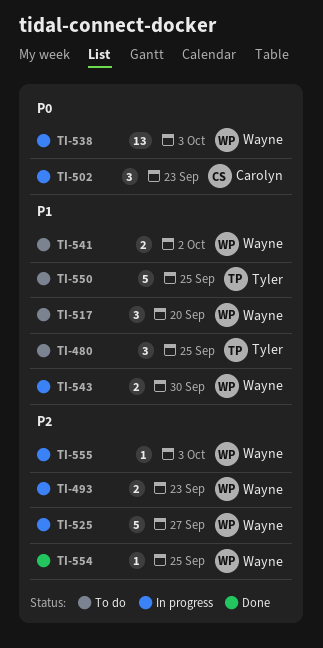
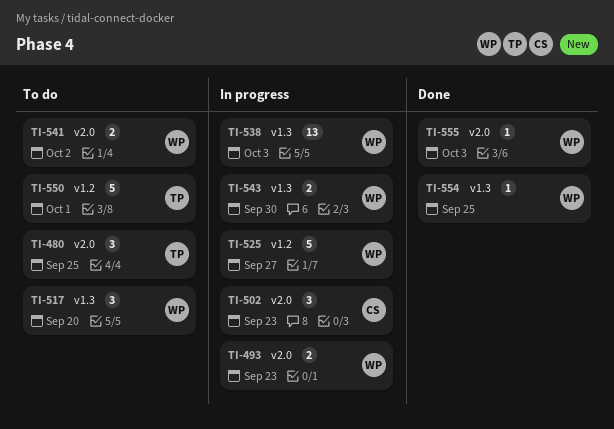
TI-550, due: Sep 25 -> Oct 1
TI-555, status: In progress -> Done

